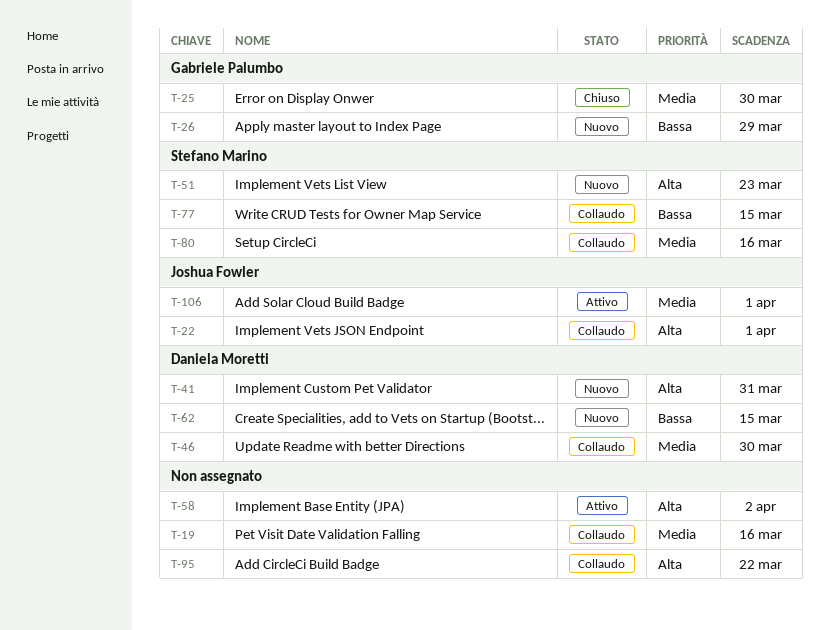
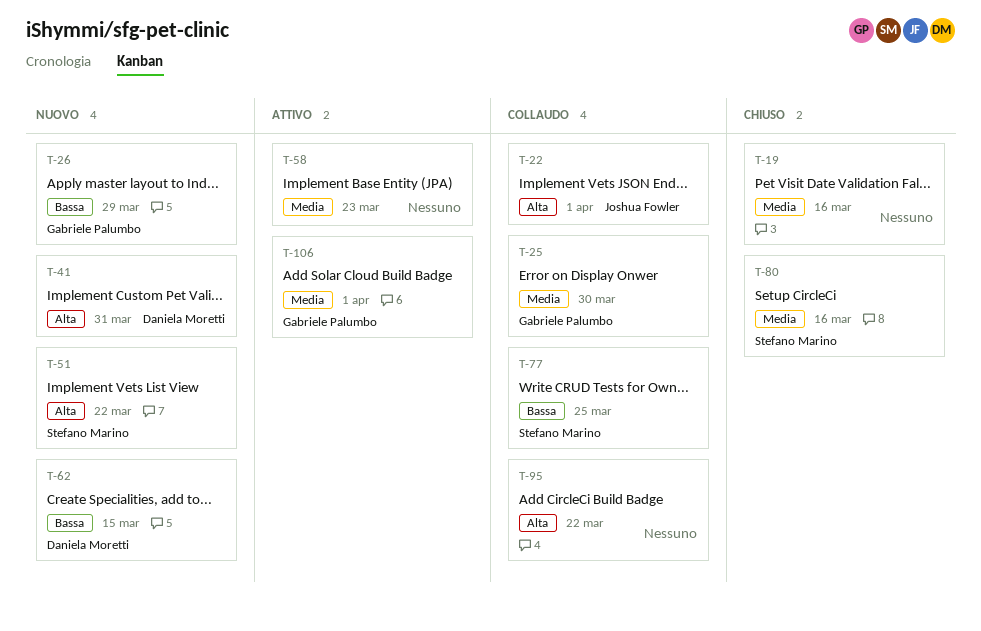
T-19, status: Collaudo -> Chiuso
T-25, status: Chiuso -> Collaudo
T-46: present -> none
T-51, due: Mar 23 -> Mar 22
T-58, priority: Alta -> Media
T-58, due: Apr 2 -> Mar 23
T-77, due: Mar 15 -> Mar 25
T-80, status: Collaudo -> Chiuso
T-106, owner: Joshua Fowler -> Gabriele Palumbo

